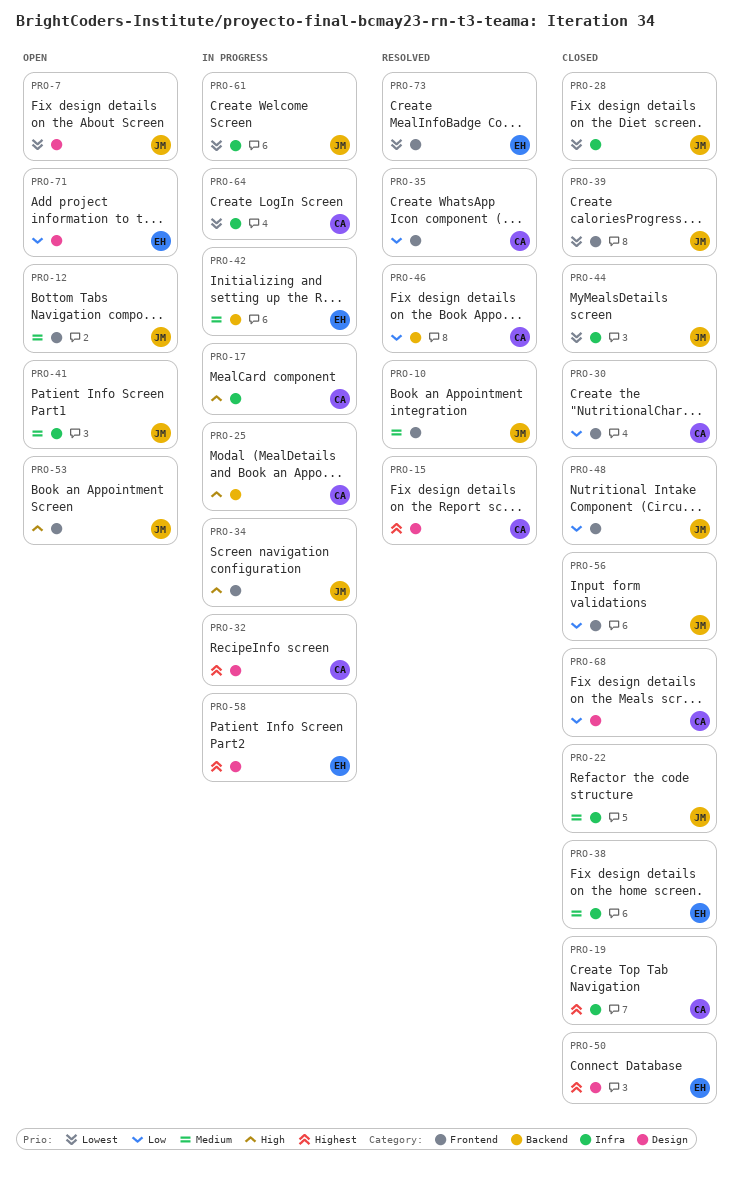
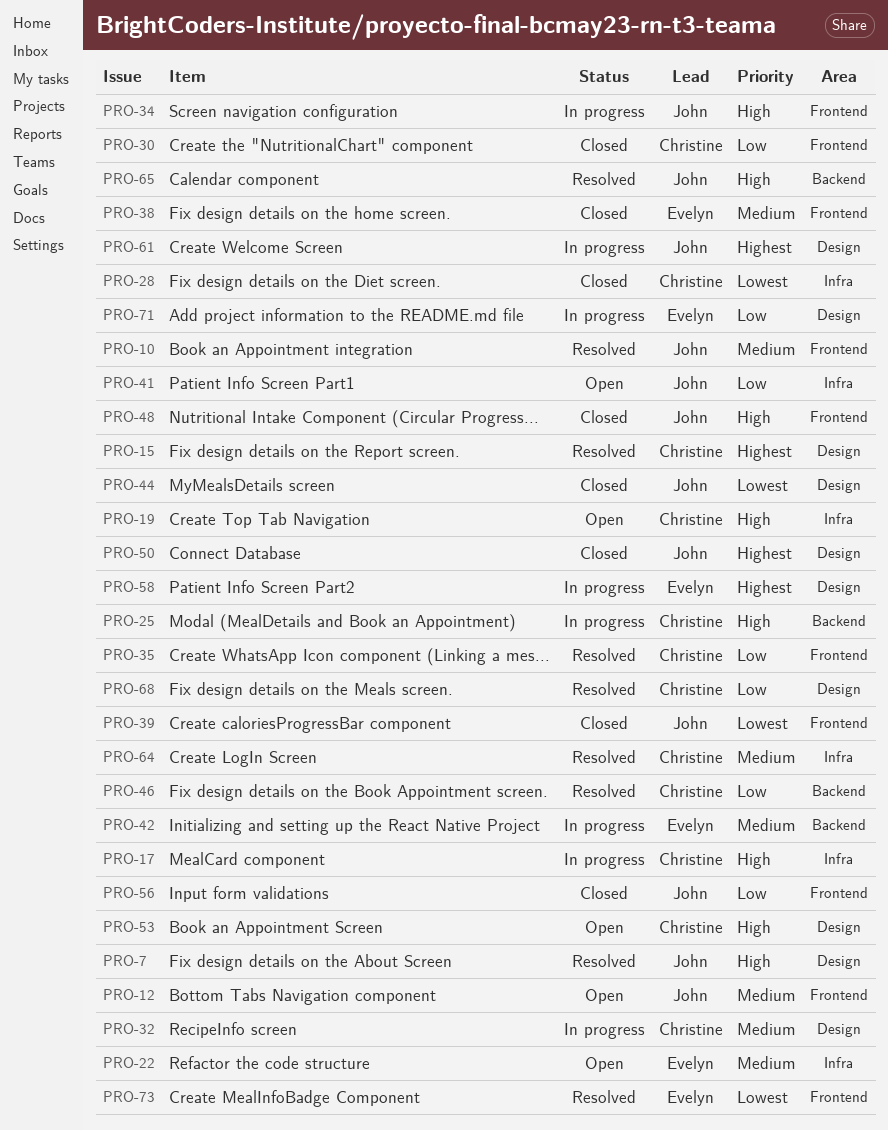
PRO-7, status: Open -> Resolved
PRO-7, priority: Lowest -> High
PRO-19, status: Closed -> Open
PRO-19, priority: Highest -> High
PRO-22, status: Closed -> Open
PRO-22, owner: John -> Evelyn
PRO-28, owner: John -> Christine
PRO-32, priority: Highest -> Medium
PRO-38, label: Infra -> Frontend
PRO-41, priority: Medium -> Low
PRO-44, label: Infra -> Design
PRO-48, priority: Low -> High
PRO-50, owner: Evelyn -> John
PRO-53, owner: John -> Christine
PRO-53, label: Frontend -> Design
PRO-61, priority: Lowest -> Highest
PRO-61, label: Infra -> Design
PRO-64, status: In progress -> Resolved
PRO-64, priority: Lowest -> Medium
PRO-65: none -> present
PRO-68, status: Closed -> Resolved
PRO-71, status: Open -> In progress

